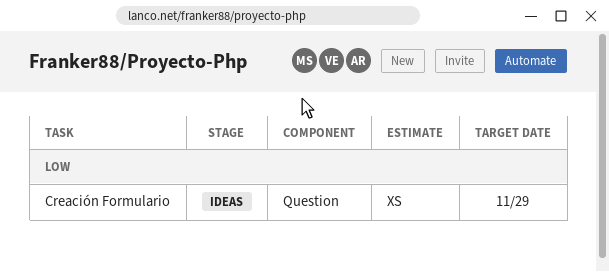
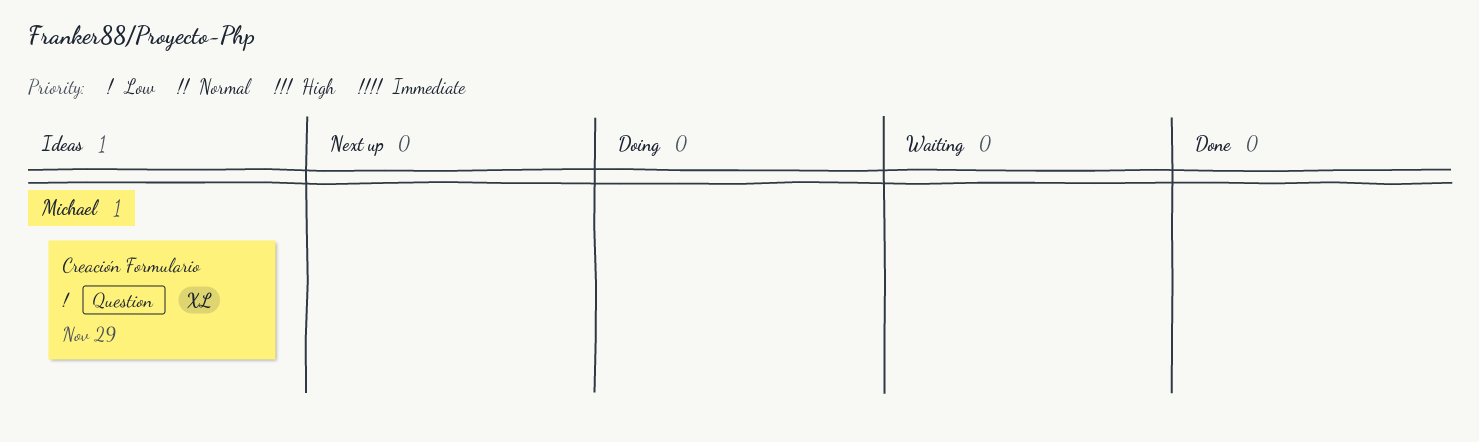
Creación Formulario, estimate: XS -> XL

